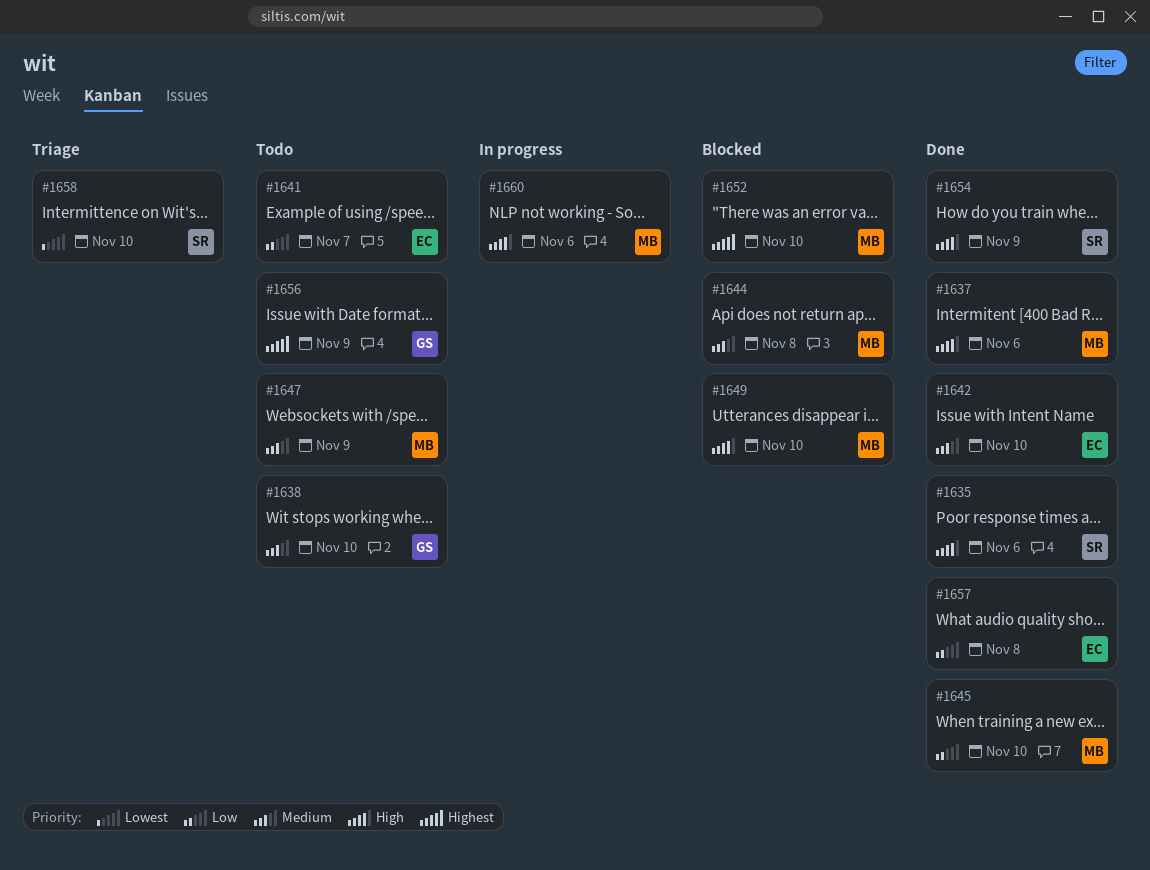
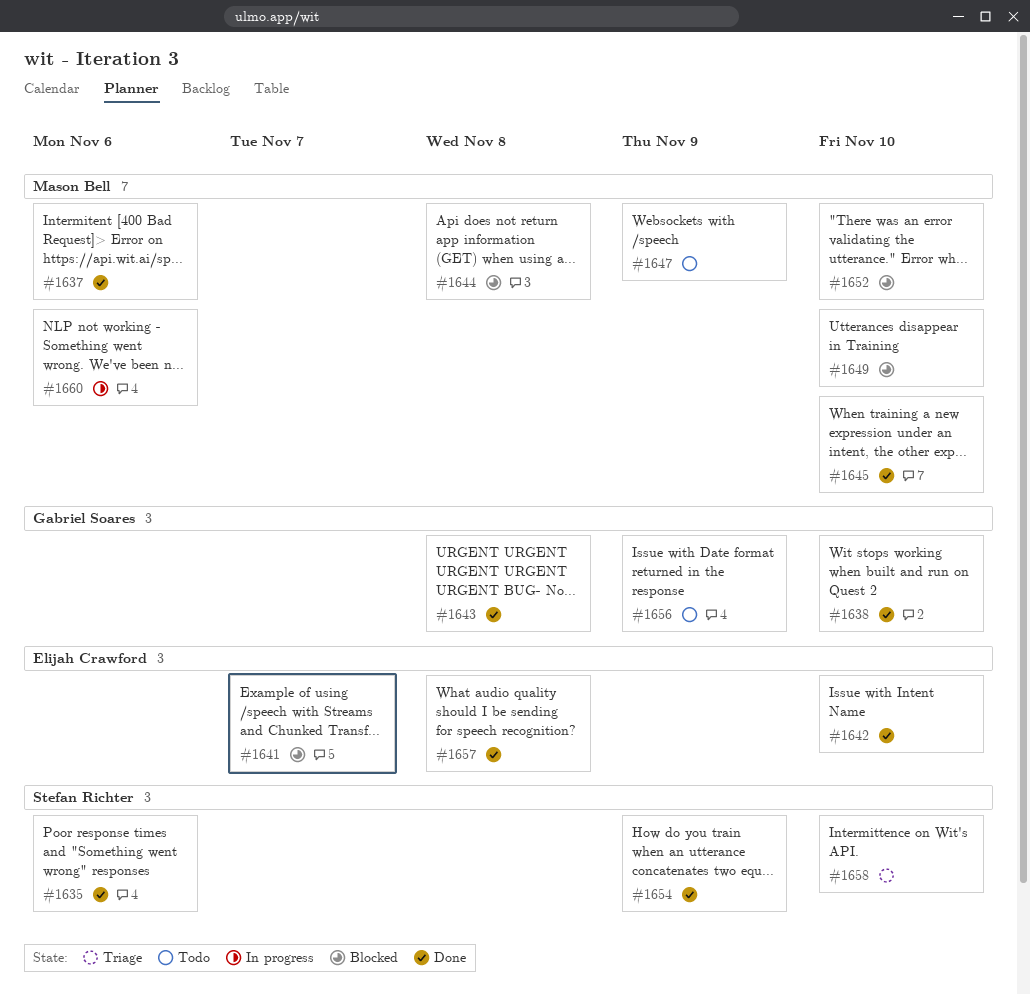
#1638, status: Todo -> Done
#1641, status: Todo -> Blocked
#1643: none -> present

